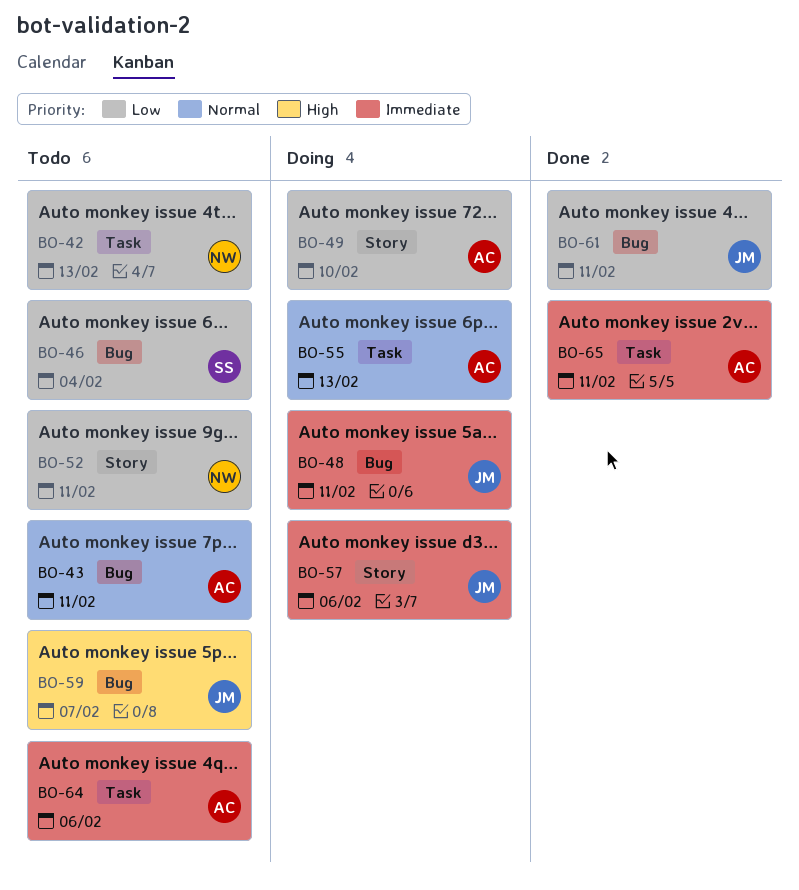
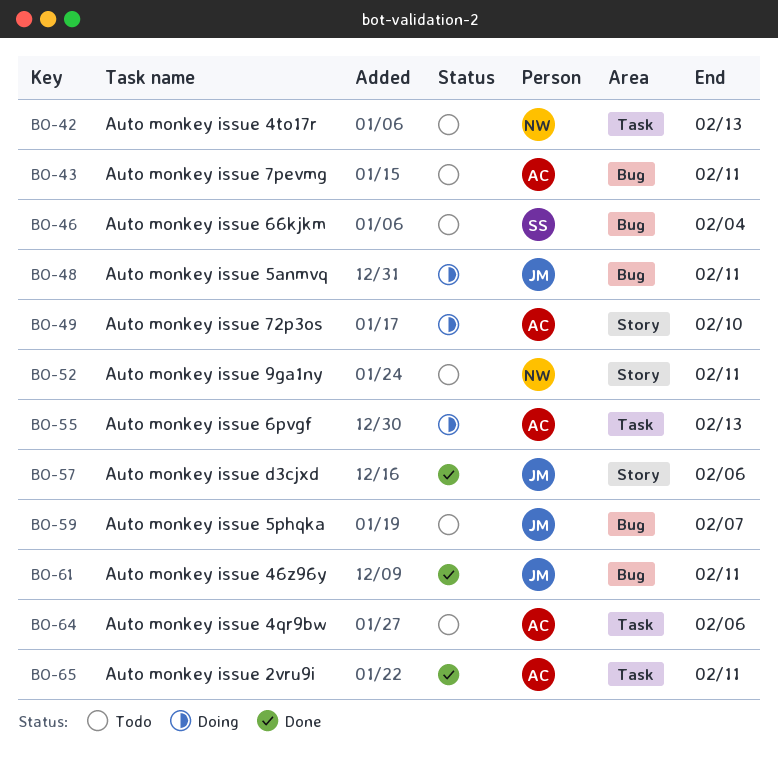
BO-57, status: Doing -> Done

